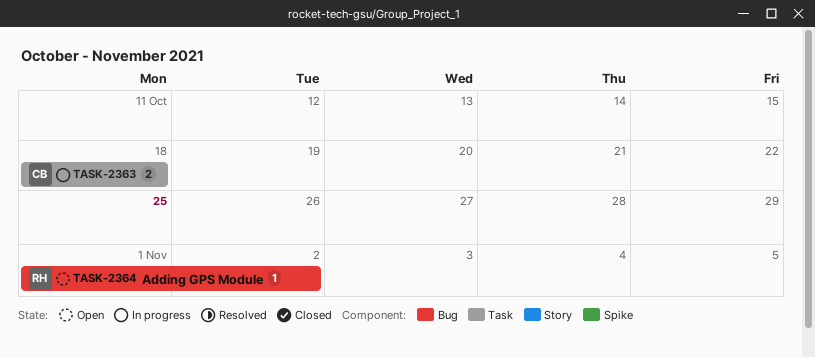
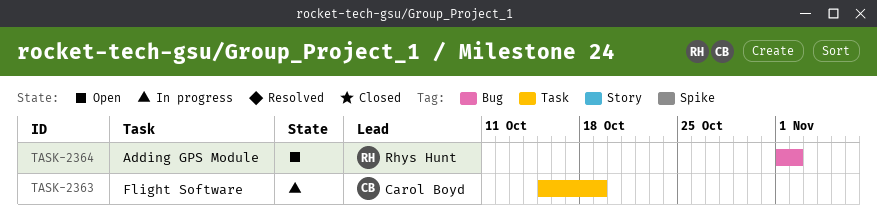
TASK-2363, start: Oct 18 -> Oct 15
TASK-2363, due: Oct 18 -> Oct 19

